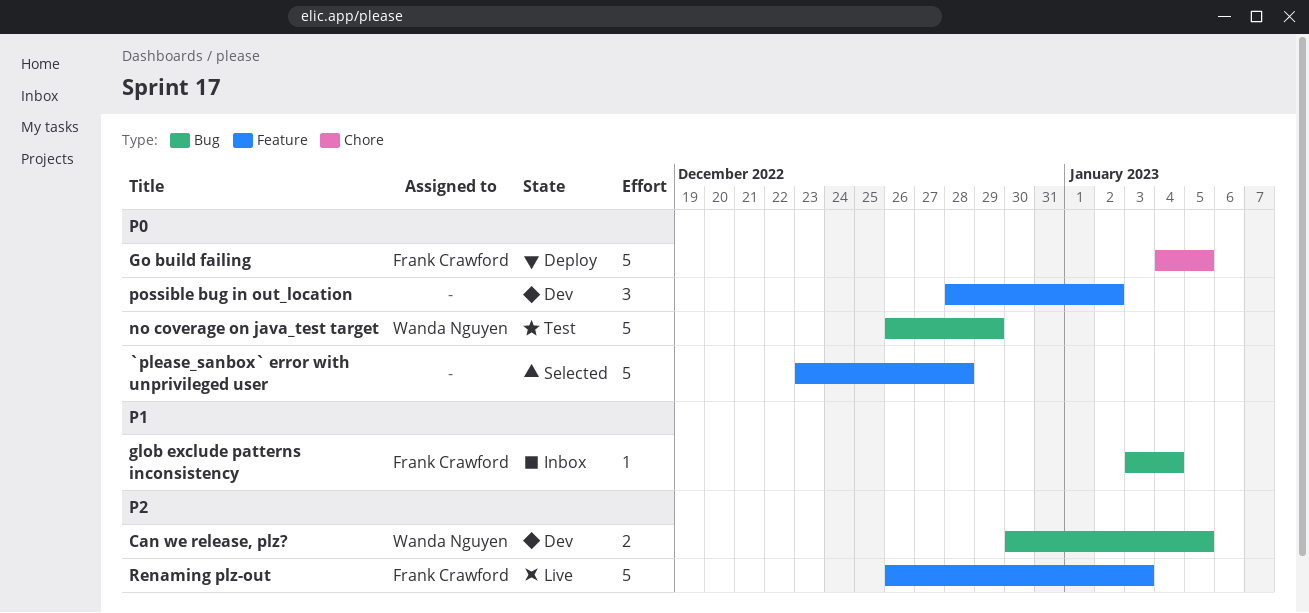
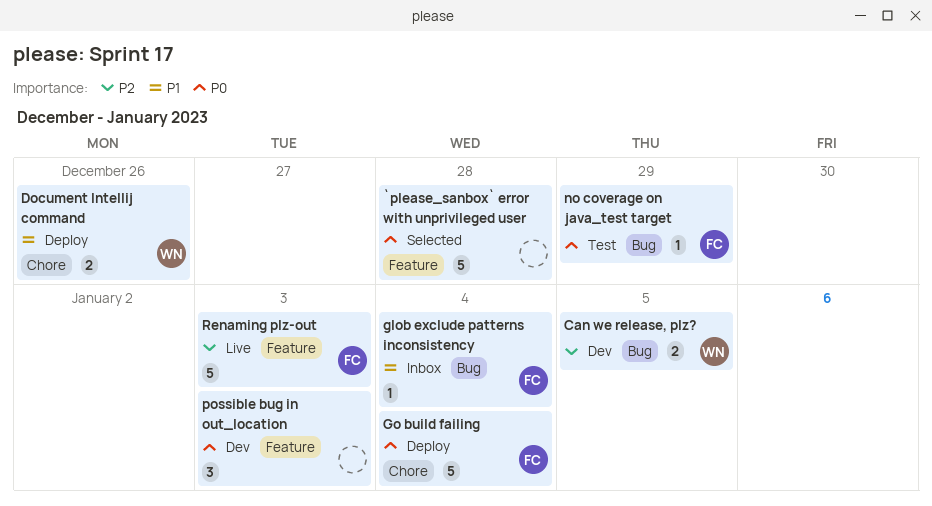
Document Intellij command: none -> present
Go build failing, due: Jan 5 -> Jan 4
no coverage on java_test target, owner: Wanda Nguyen -> Frank Crawford
no coverage on java_test target, estimate: 5 -> 1
possible bug in out_location, due: Jan 2 -> Jan 3

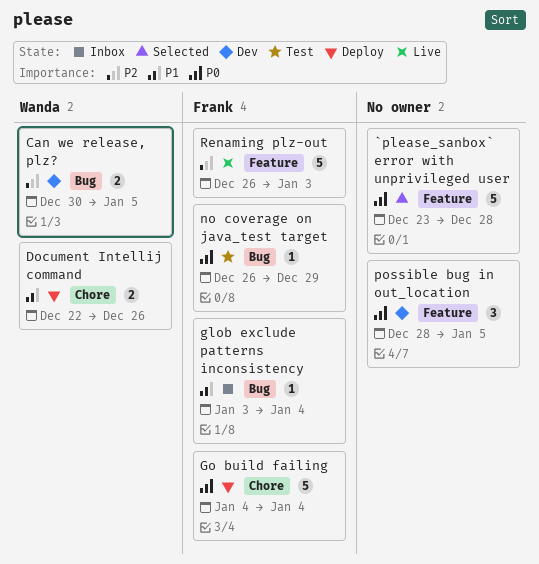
possible bug in out_location, due: Jan 3 -> Jan 5

